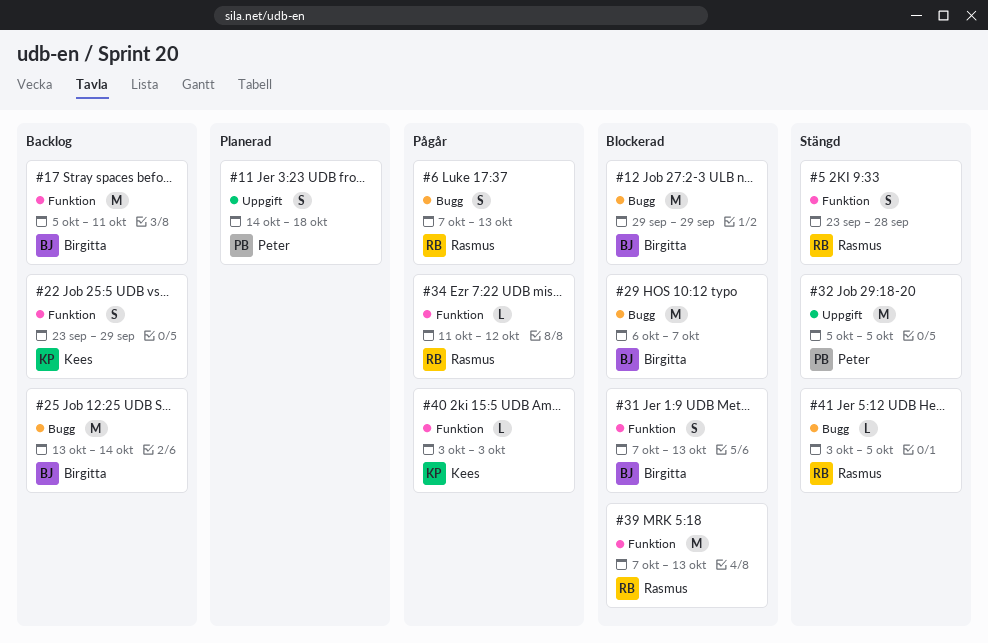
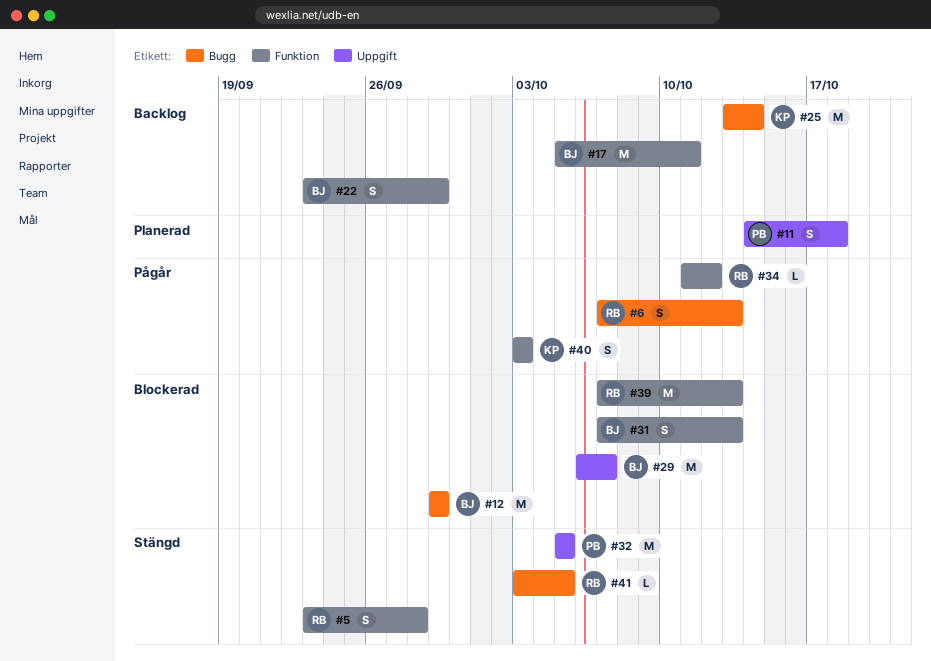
#22, owner: Kees -> Birgitta
#25, owner: Birgitta -> Kees
#29, label: Bugg -> Uppgift
#40, estimate: L -> S

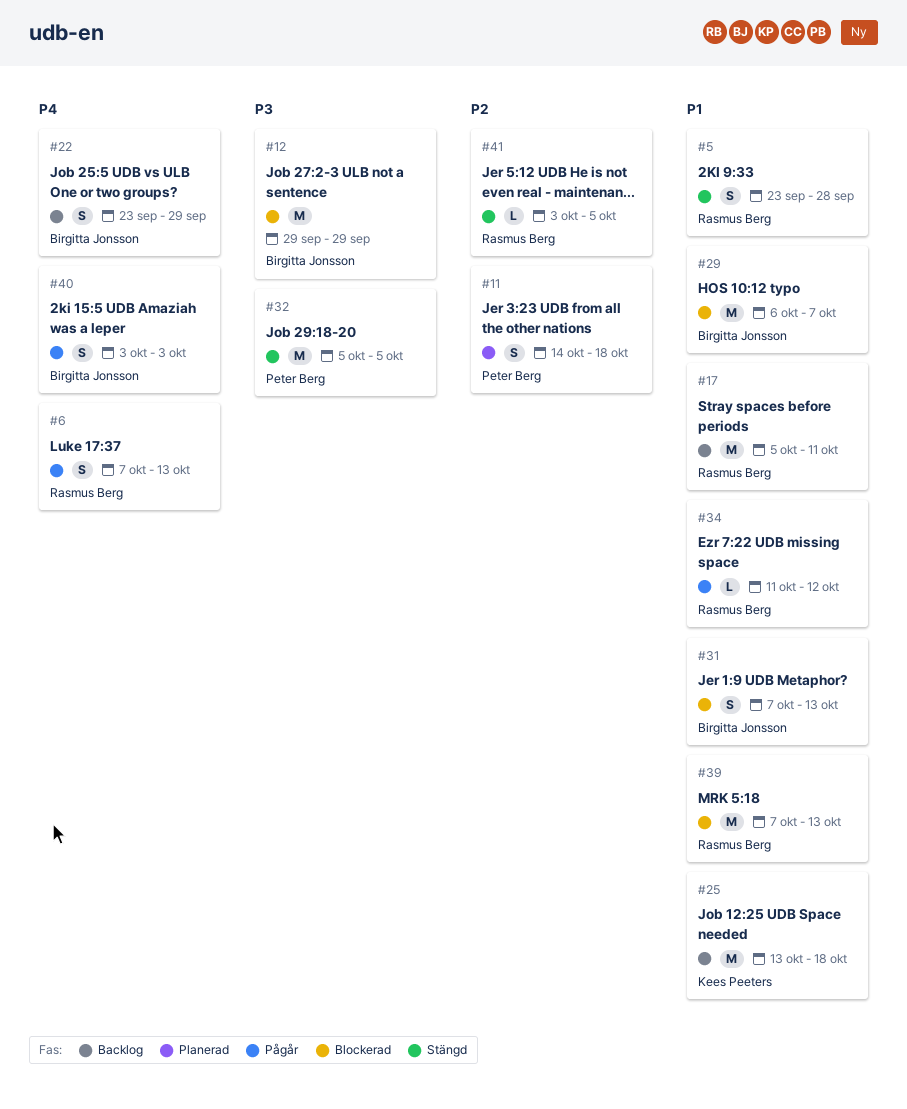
#17, owner: Birgitta Jonsson -> Rasmus Berg
#25, due: Oct 14 -> Oct 18
#40, owner: Kees Peeters -> Birgitta Jonsson

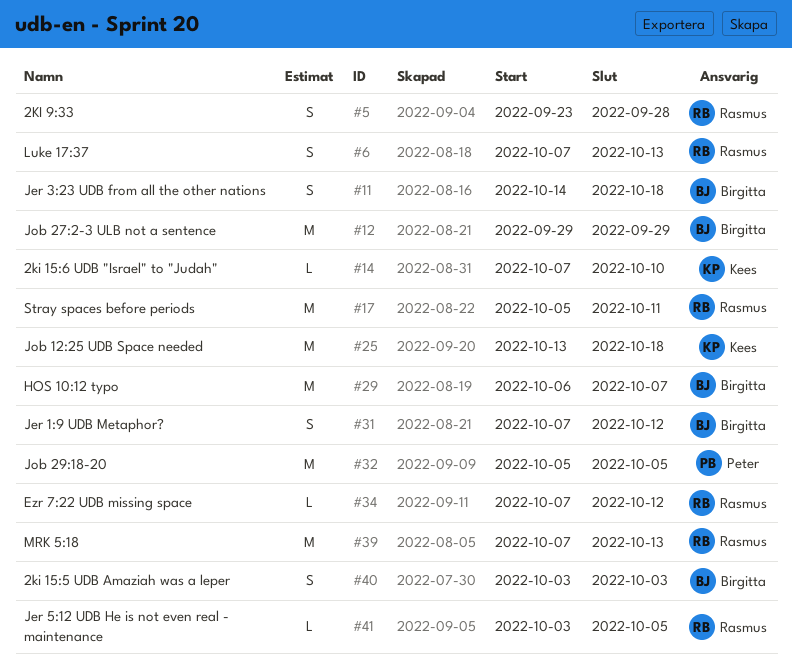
#11, owner: Peter Berg -> Birgitta Jonsson
#14: none -> present
#22: present -> none
#31, due: Oct 13 -> Oct 12
#34, start: Oct 11 -> Oct 7

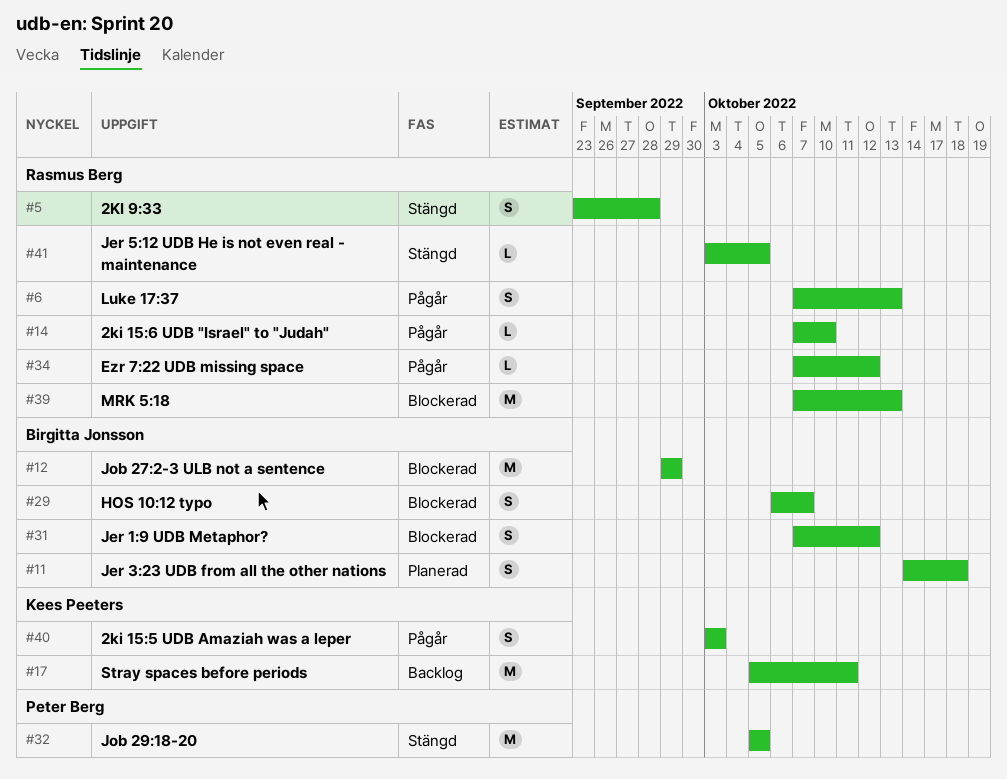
#14, owner: Kees Peeters -> Rasmus Berg
#17, owner: Rasmus Berg -> Kees Peeters
#25: present -> none
#29, estimate: M -> S
#40, owner: Birgitta Jonsson -> Kees Peeters

